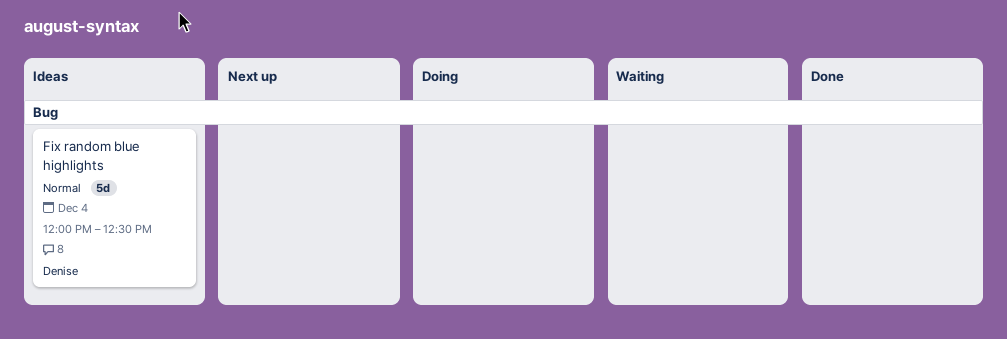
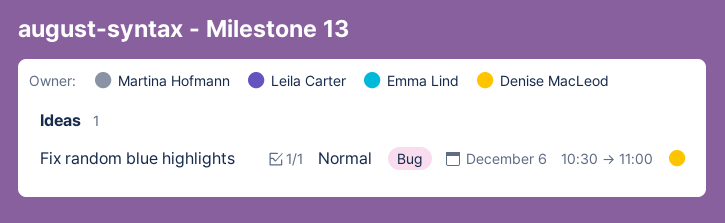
Fix random blue highlights, day: Dec 4 -> Dec 6
Fix random blue highlights, begins: 12:00 -> 10:30
Fix random blue highlights, ends: 12:30 -> 11:00

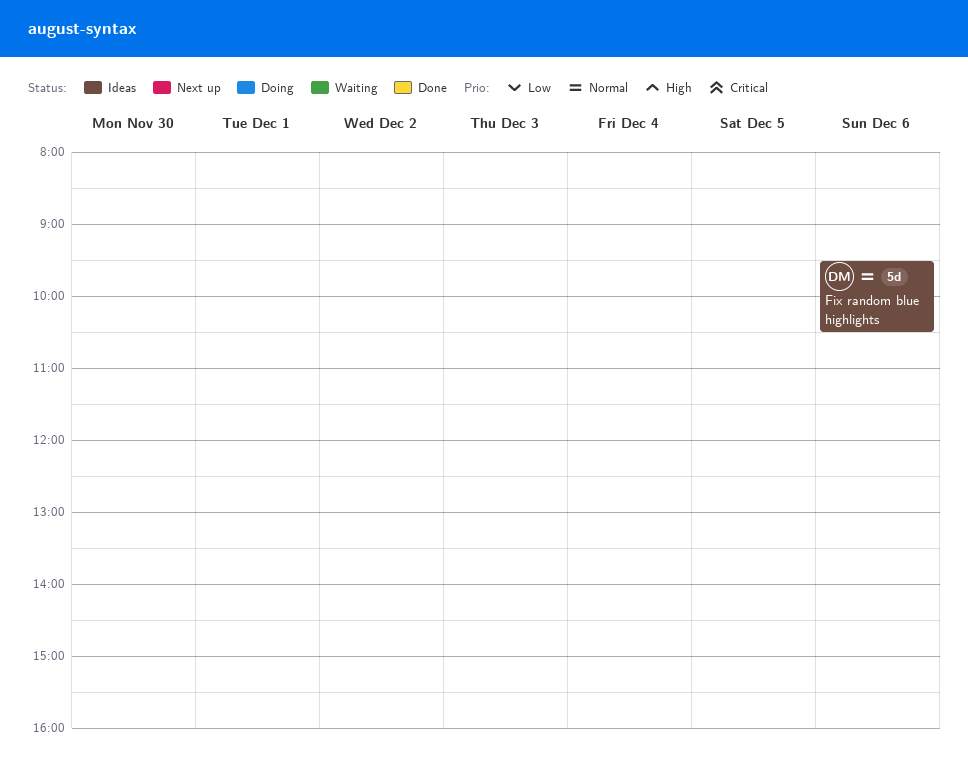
Fix random blue highlights, begins: 10:30 -> 09:30
Fix random blue highlights, ends: 11:00 -> 10:30

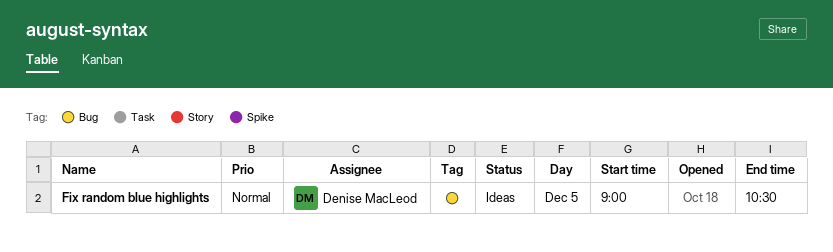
Fix random blue highlights, day: Dec 6 -> Dec 5
Fix random blue highlights, begins: 09:30 -> 09:00

